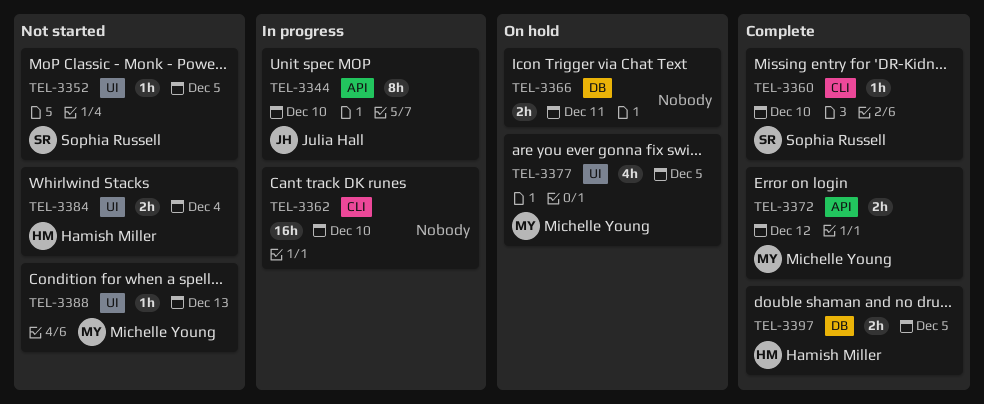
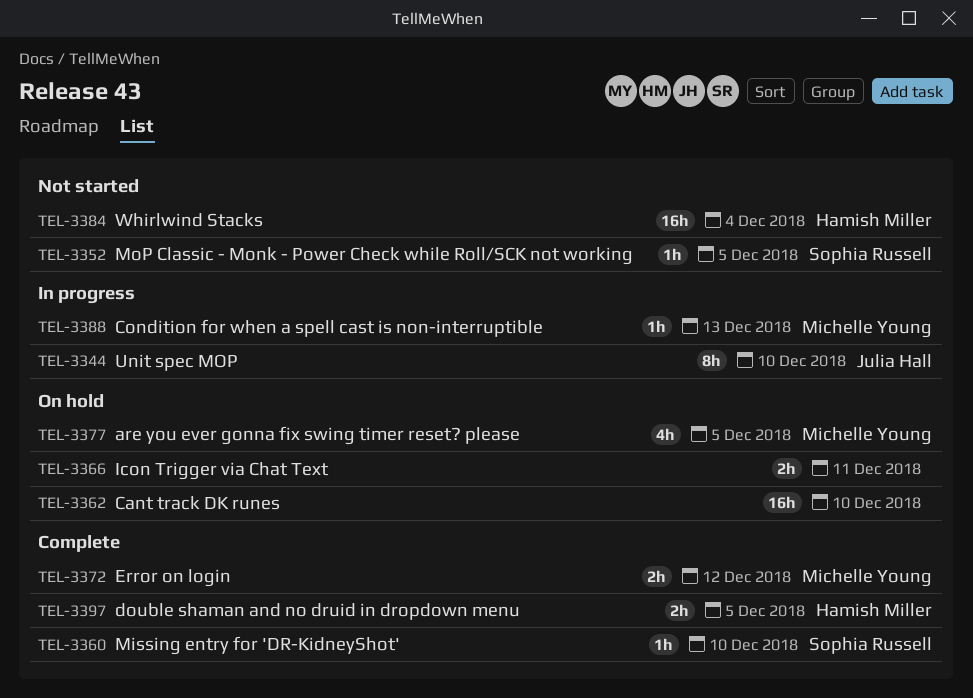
TEL-3362, status: In progress -> On hold
TEL-3384, estimate: 2h -> 16h
TEL-3388, status: Not started -> In progress

